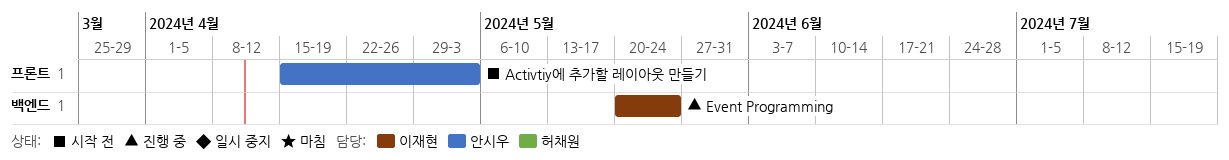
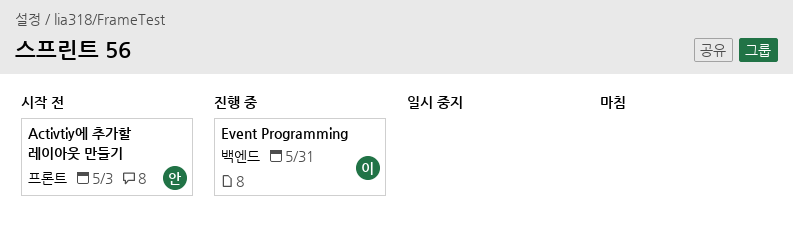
Event Programming, due: May 24 -> May 31

